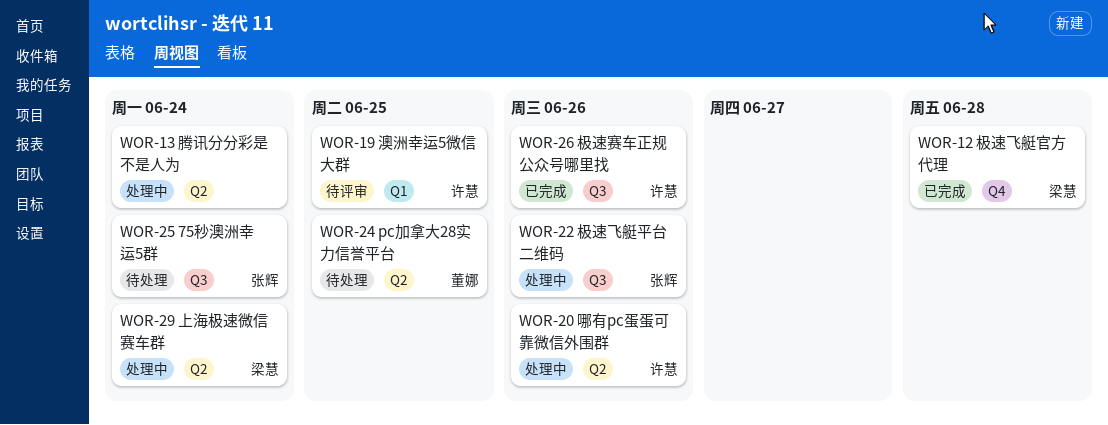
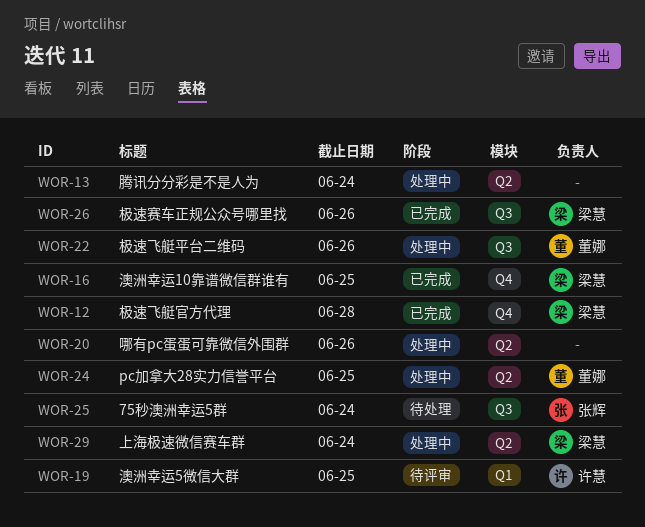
WOR-16: none -> present
WOR-20, owner: 许慧 -> none
WOR-22, owner: 张辉 -> 董娜
WOR-24, status: 待处理 -> 处理中
WOR-26, owner: 许慧 -> 梁慧

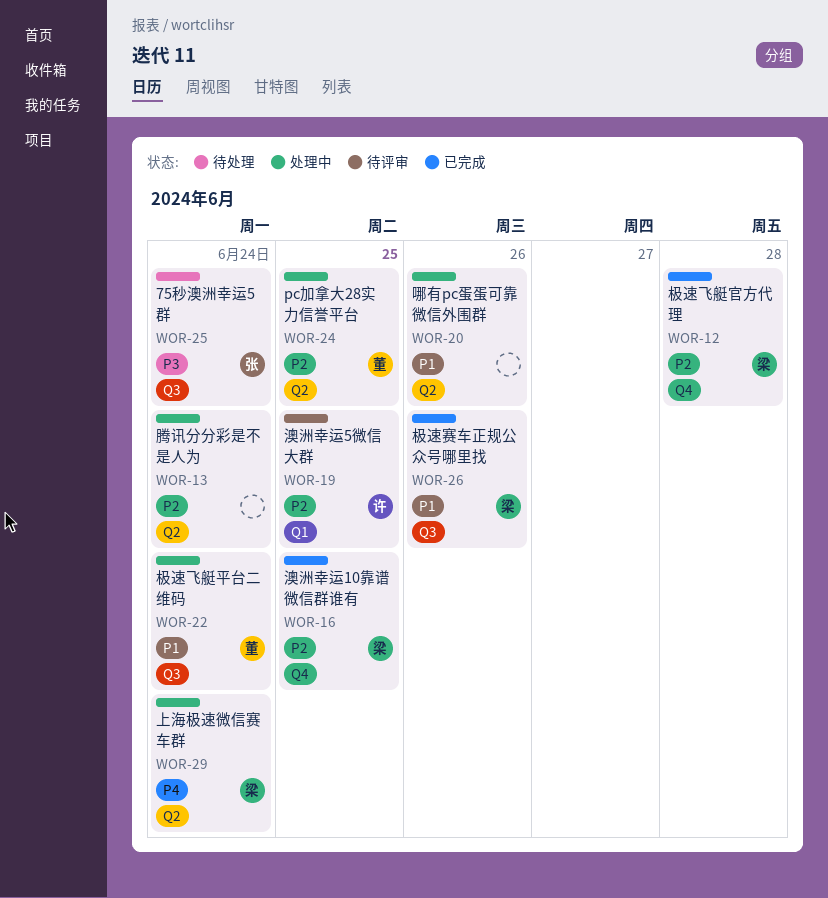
WOR-22, due: Jun 26 -> Jun 24

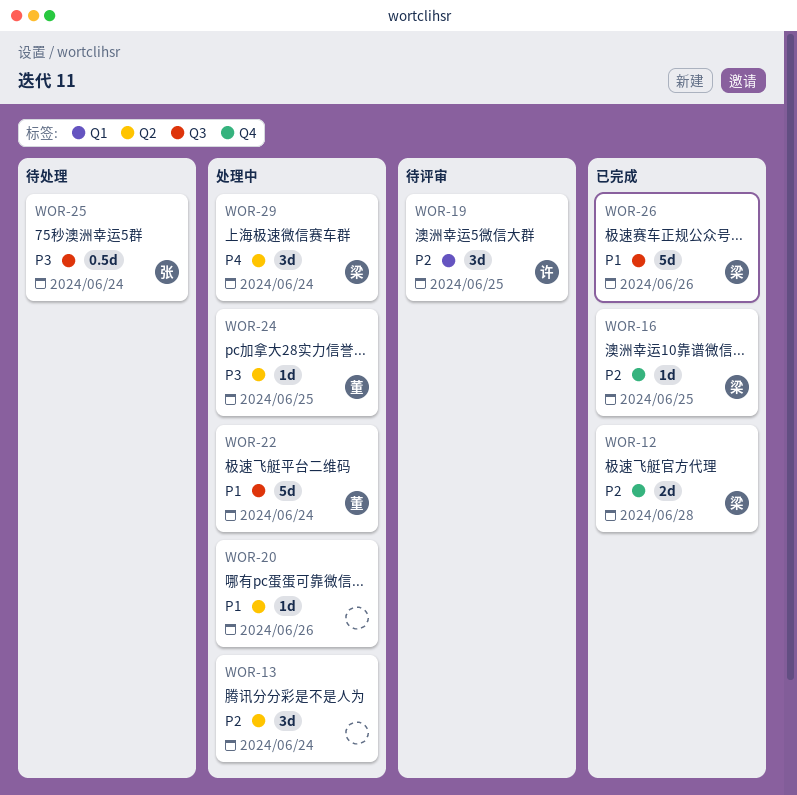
WOR-24, priority: P2 -> P3

